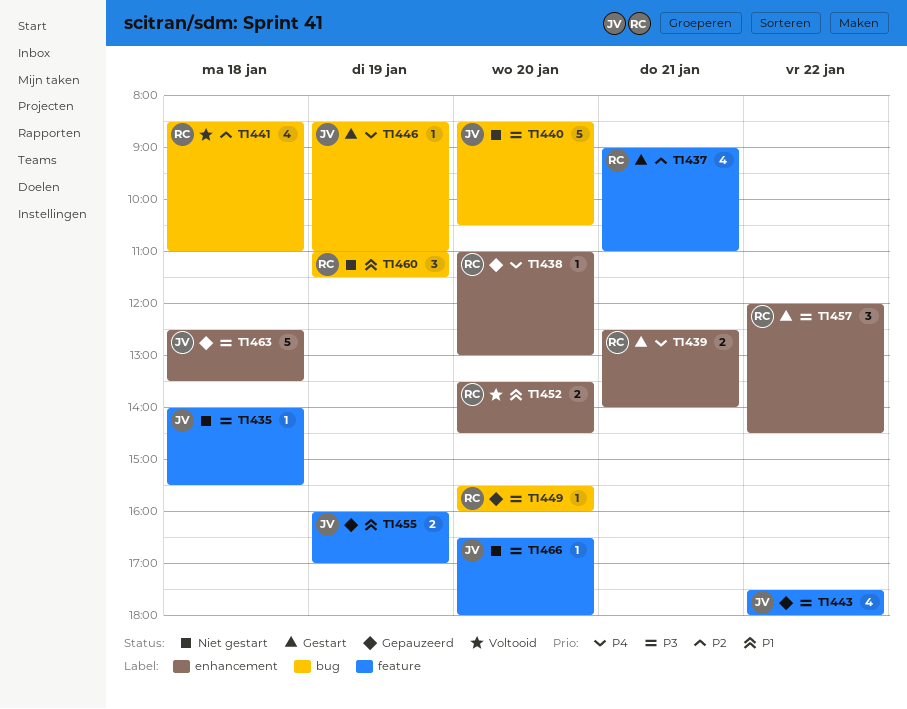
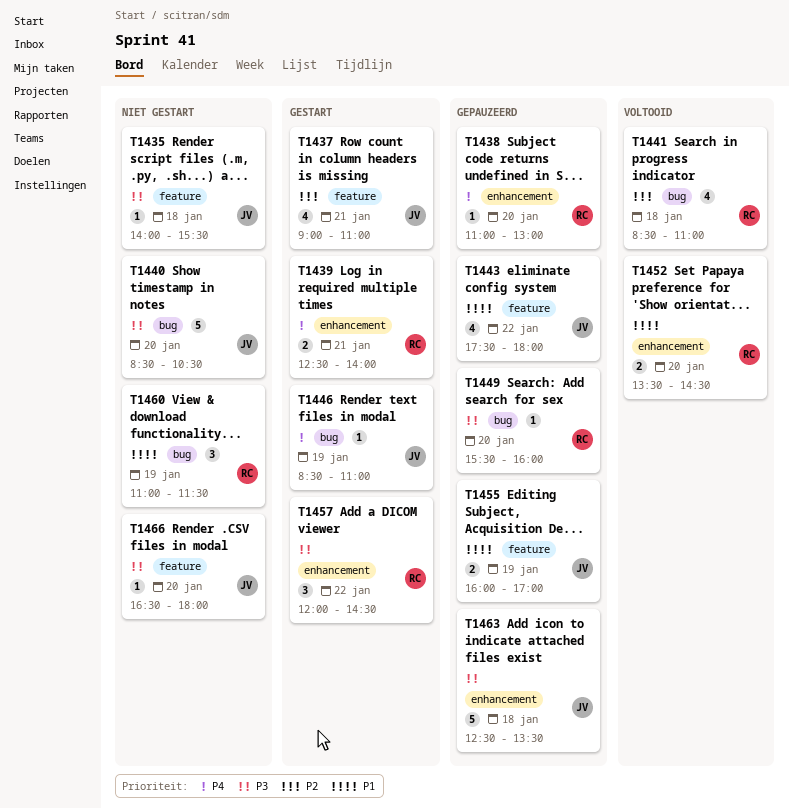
T1437, owner: RC -> JV
T1443, priority: P3 -> P1

